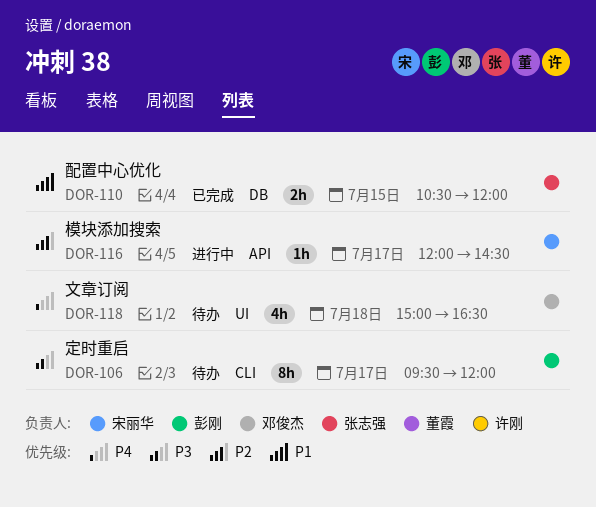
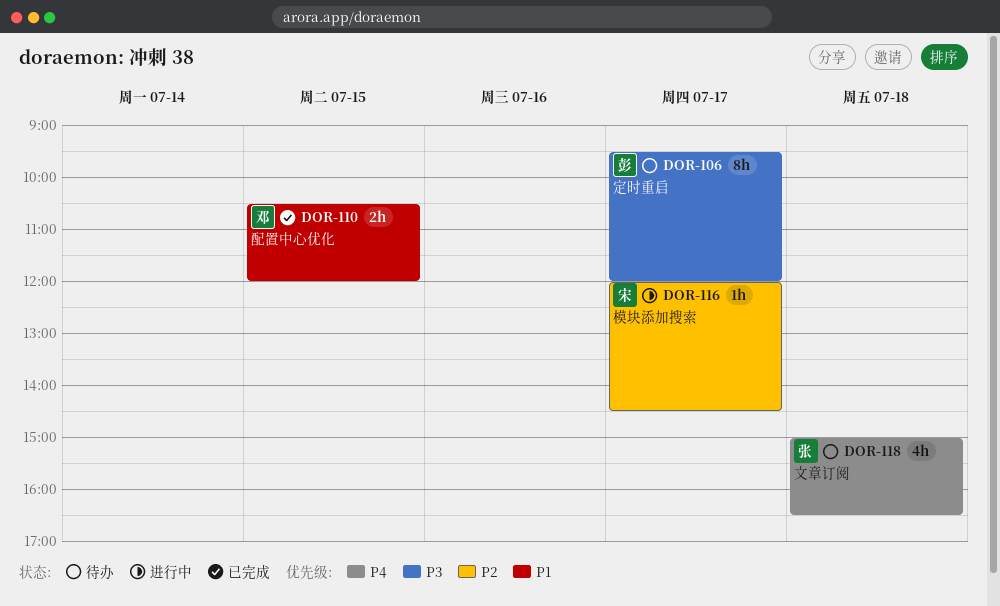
DOR-110, owner: 张志强 -> 邓俊杰
DOR-118, owner: 邓俊杰 -> 张志强

